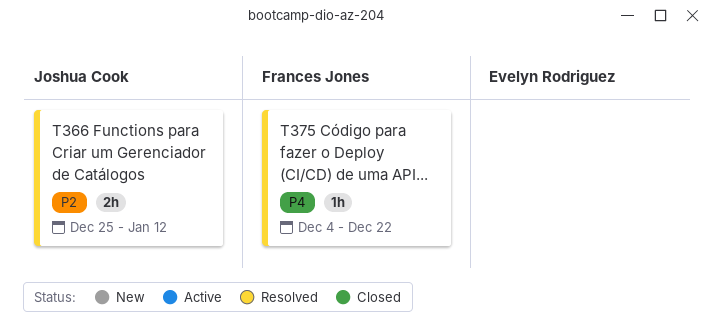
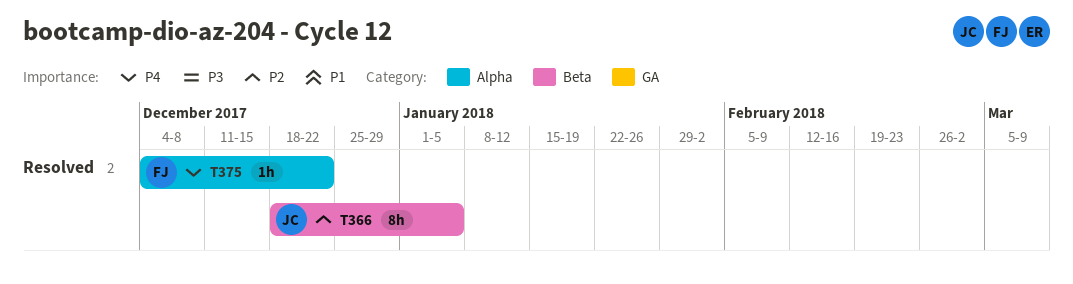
T366, estimate: 2h -> 8h
T366, start: Dec 25 -> Dec 18
T366, due: Jan 12 -> Jan 5

